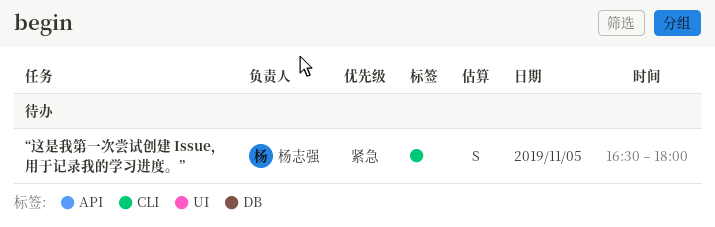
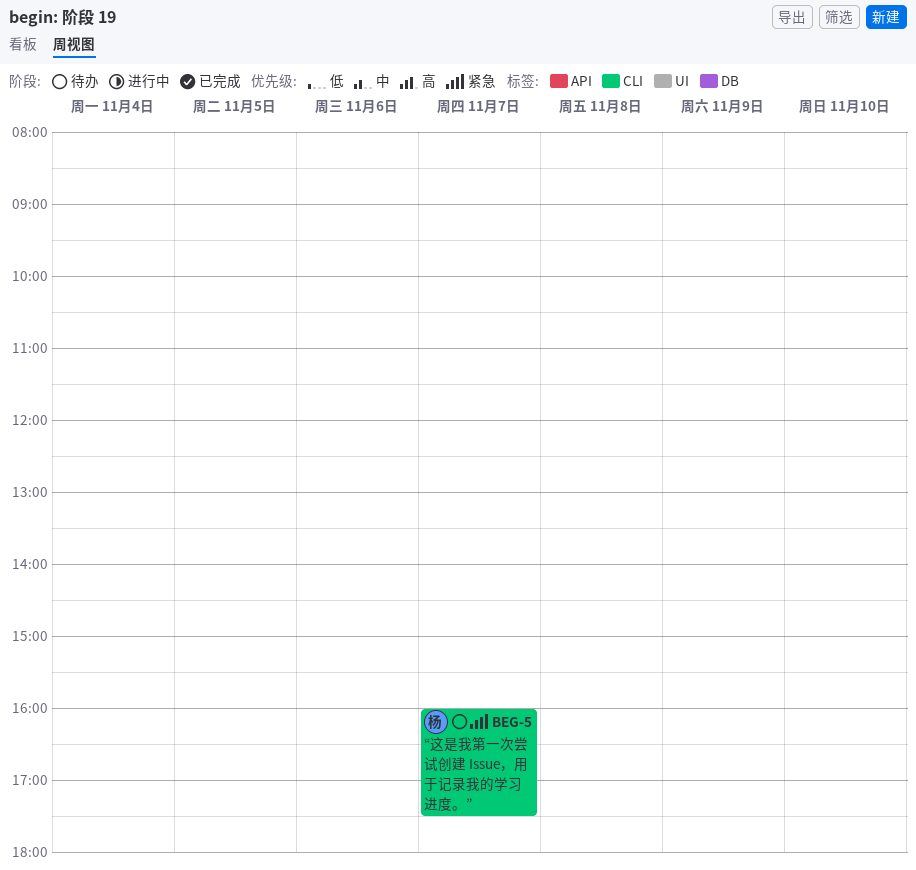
“这是我第一次尝试创建 Issue，用于记录我的学习进度。”, day: Nov 5 -> Nov 7
“这是我第一次尝试创建 Issue，用于记录我的学习进度。”, begins: 16:30 -> 16:00
“这是我第一次尝试创建 Issue，用于记录我的学习进度。”, ends: 18:00 -> 17:30

